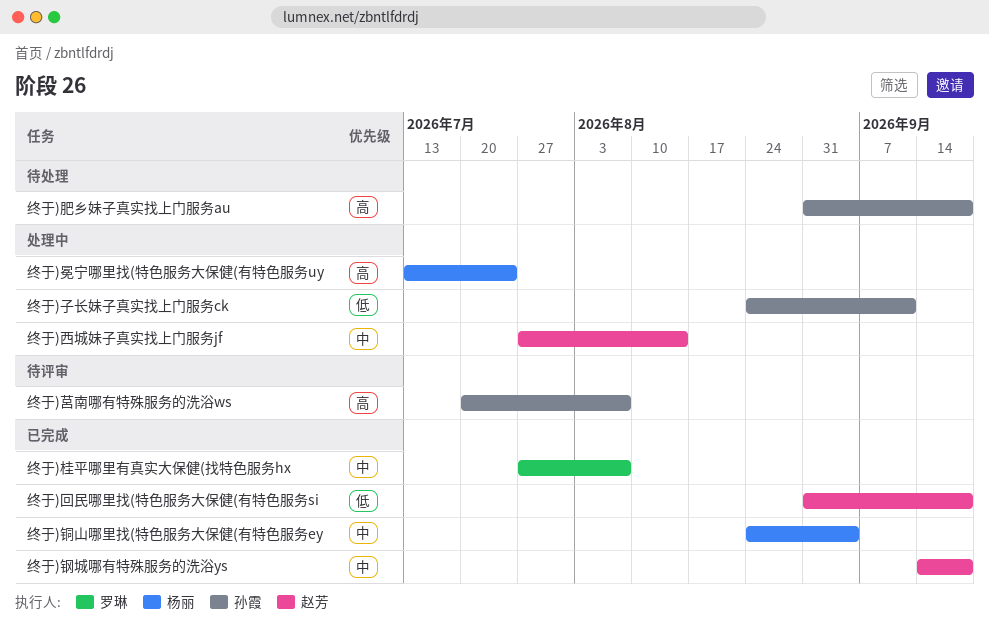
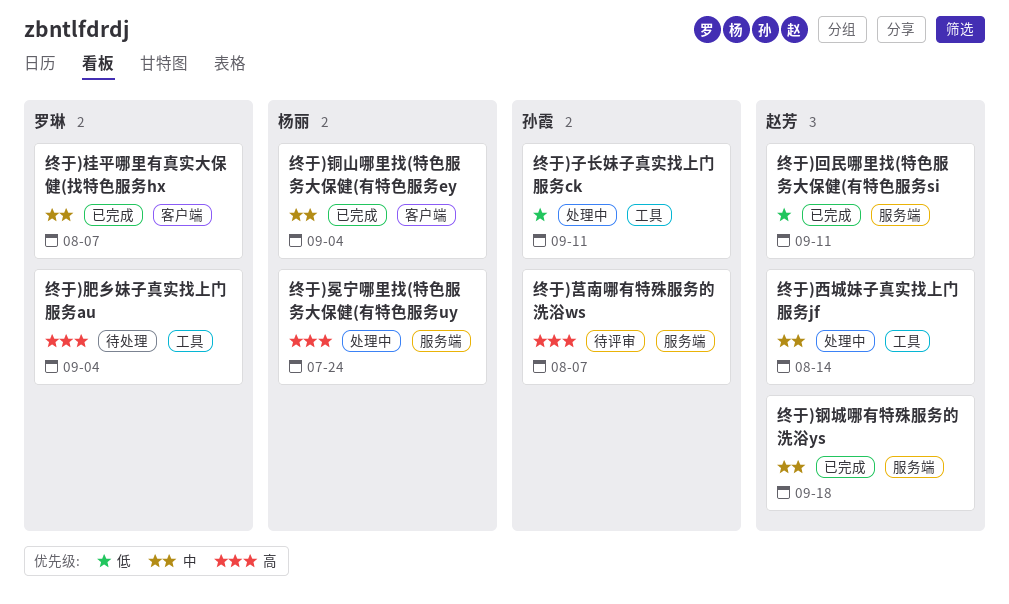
终于)回民哪里找(特色服务大保健(有特色服务si, due: Sep 18 -> Sep 11
终于)肥乡妹子真实找上门服务au, owner: 孙霞 -> 罗琳
终于)肥乡妹子真实找上门服务au, due: Sep 18 -> Sep 4

